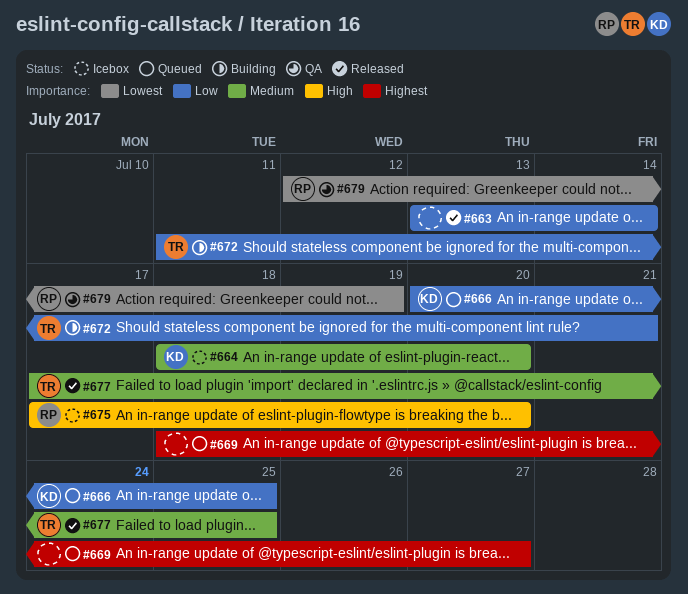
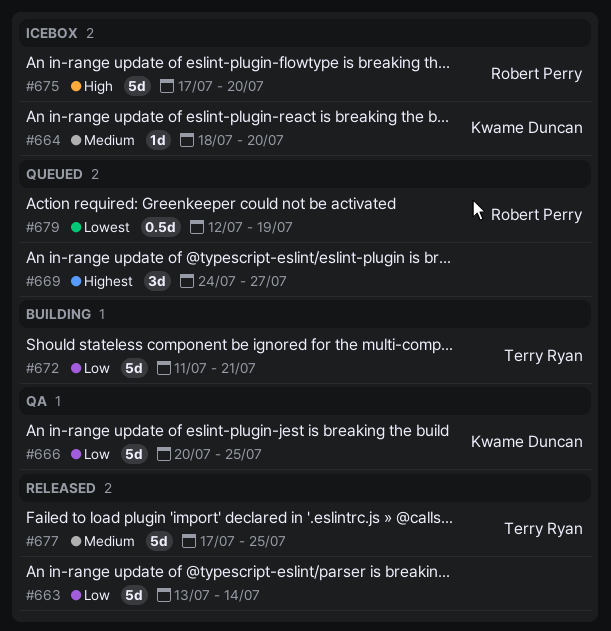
#666, status: Queued -> QA
#669, start: Jul 18 -> Jul 24
#679, status: QA -> Queued

